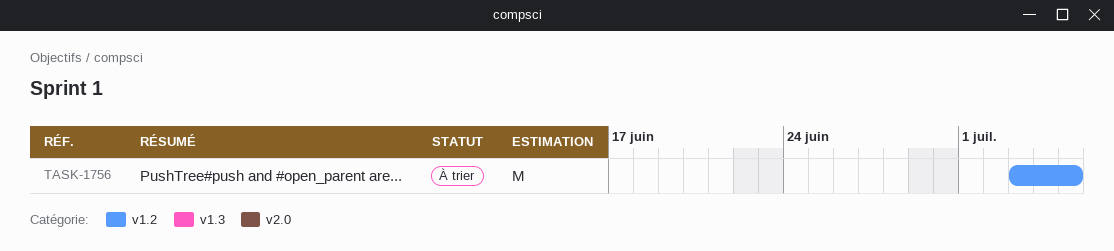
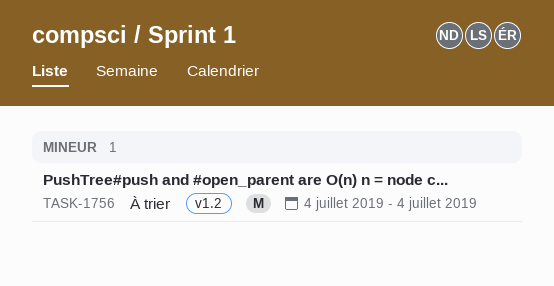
TASK-1756, start: Jul 3 -> Jul 4
TASK-1756, due: Jul 5 -> Jul 4

